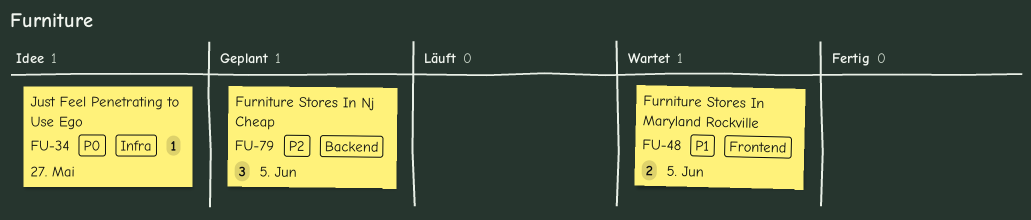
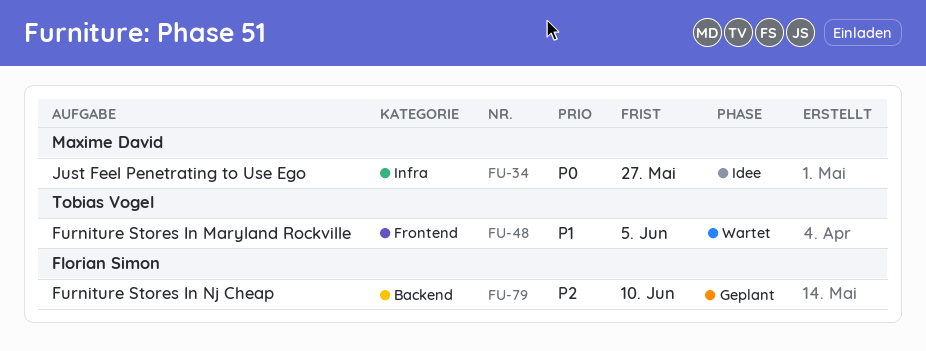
FU-79, due: Jun 5 -> Jun 10

